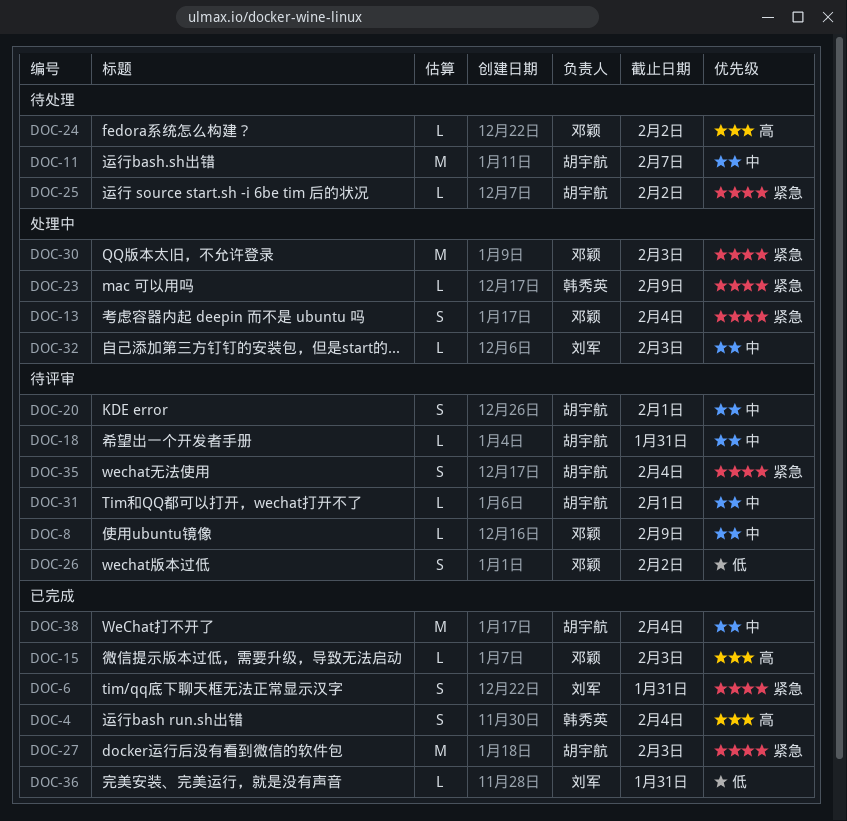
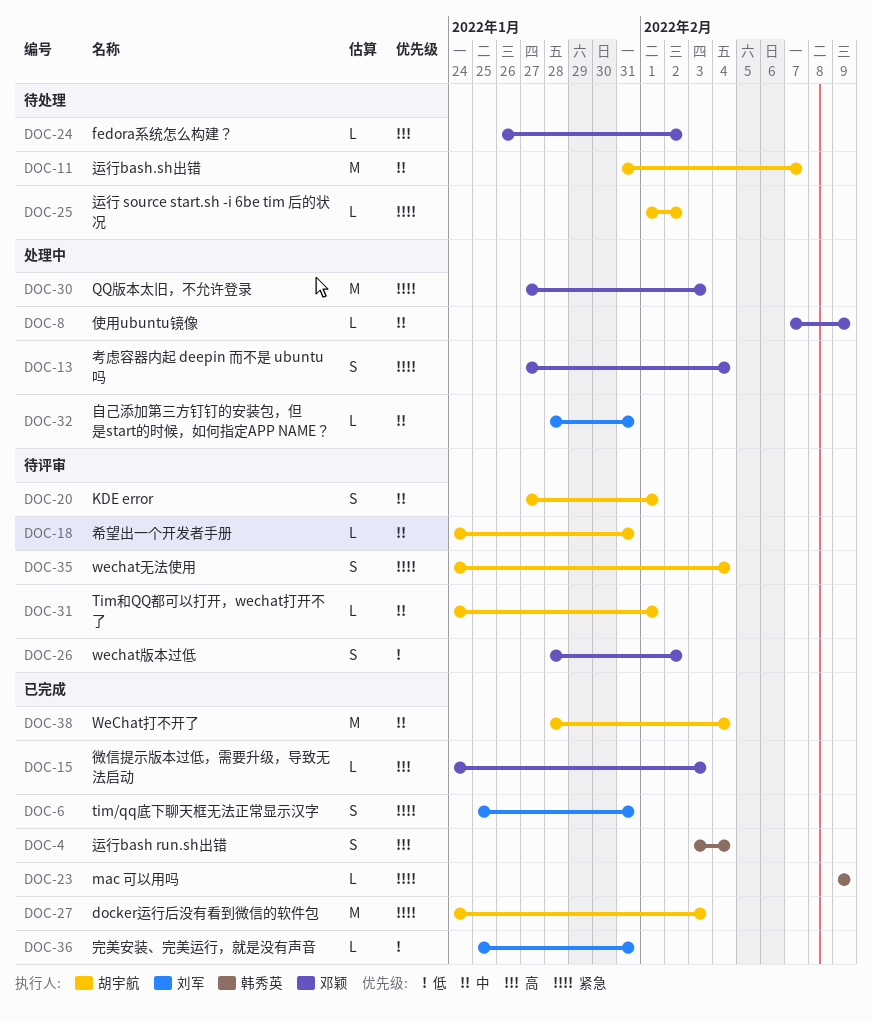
DOC-8, status: 待评审 -> 处理中
DOC-23, status: 处理中 -> 已完成
DOC-32, due: Feb 3 -> Jan 31

